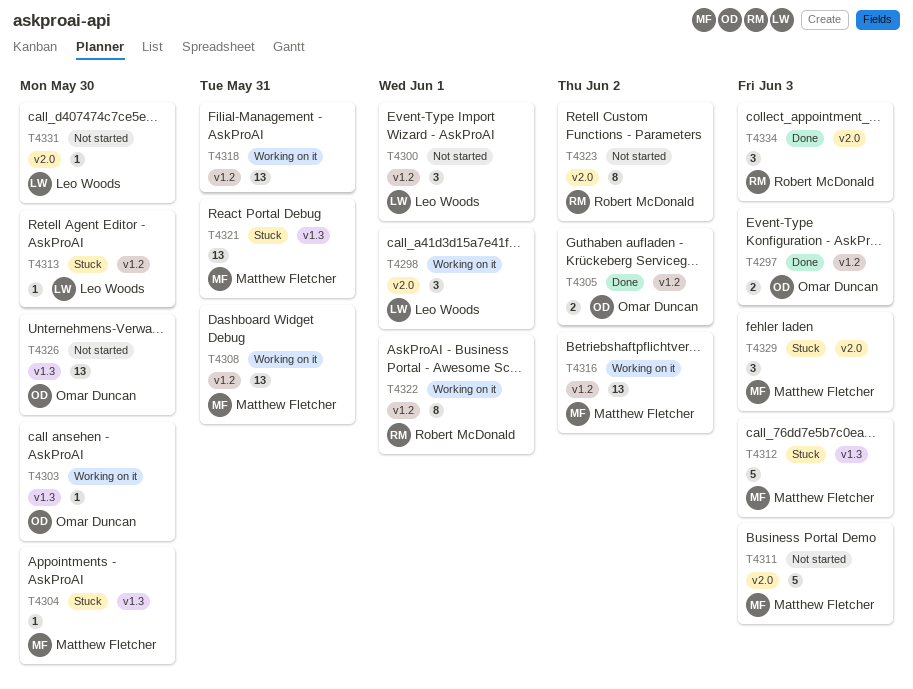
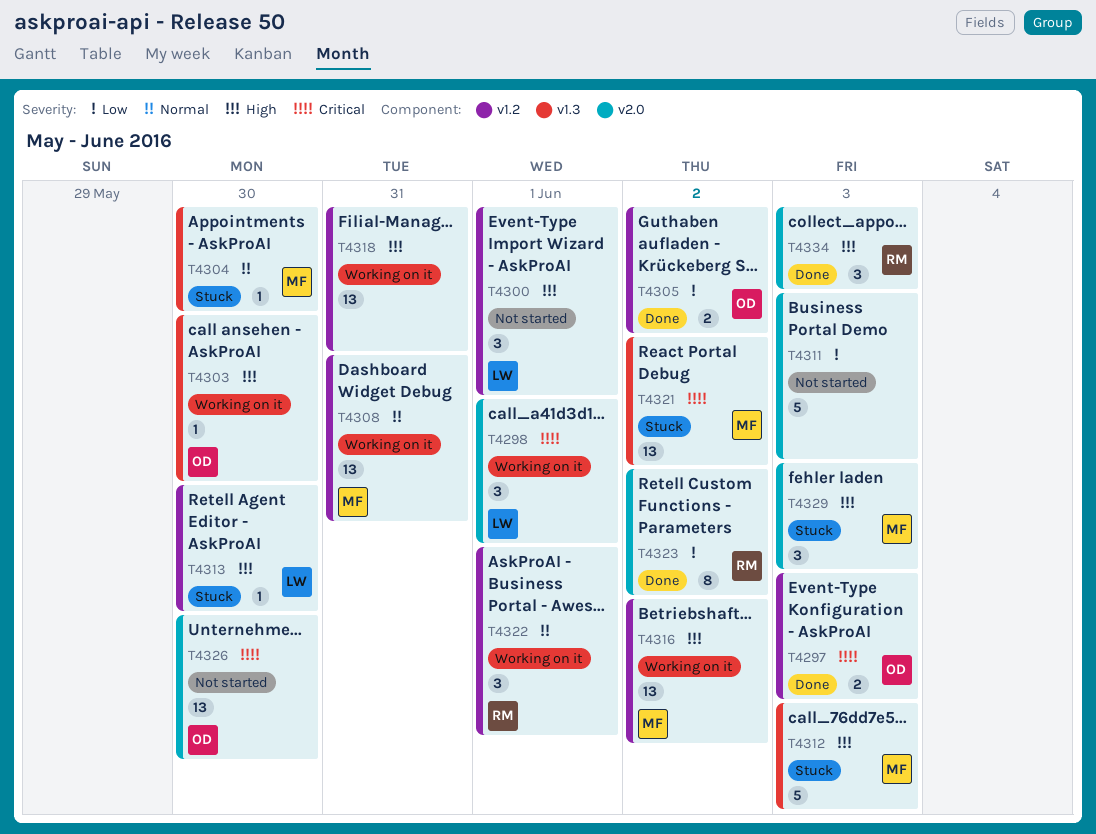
T4311, owner: Matthew Fletcher -> none
T4321, due: May 31 -> Jun 2
T4322, estimate: 8 -> 3
T4323, status: Not started -> Done
T4326, label: v1.3 -> v2.0
T4331: present -> none

